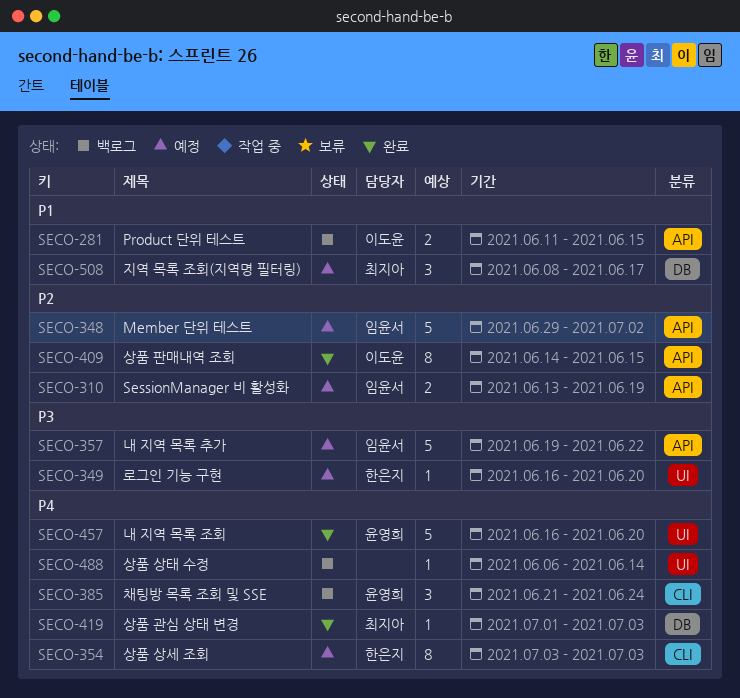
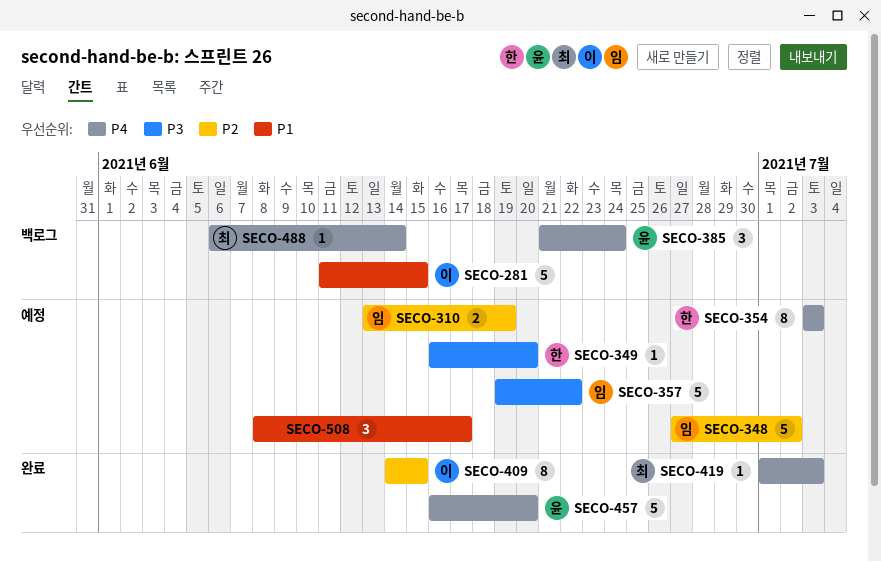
SECO-281, estimate: 2 -> 5
SECO-348, start: Jun 29 -> Jun 27
SECO-488, owner: none -> 최지아
SECO-508, owner: 최지아 -> none

